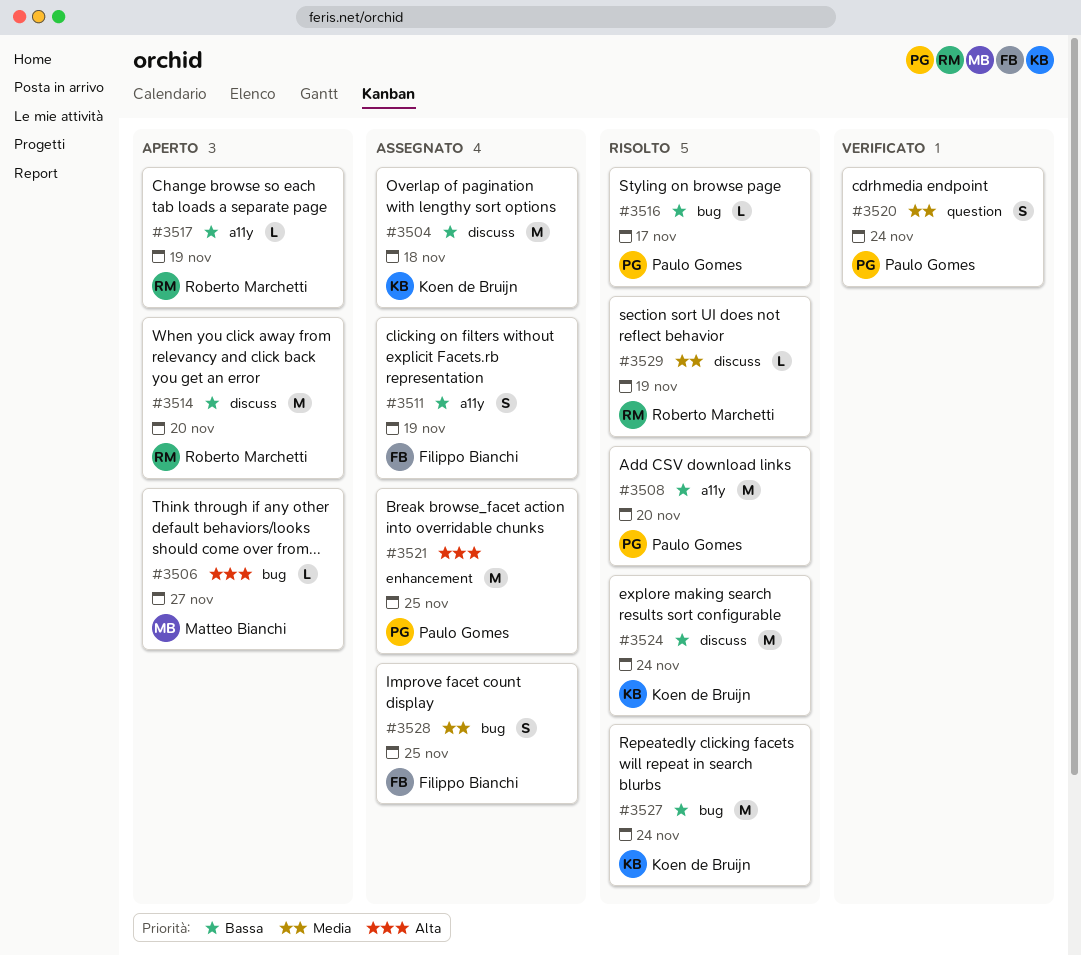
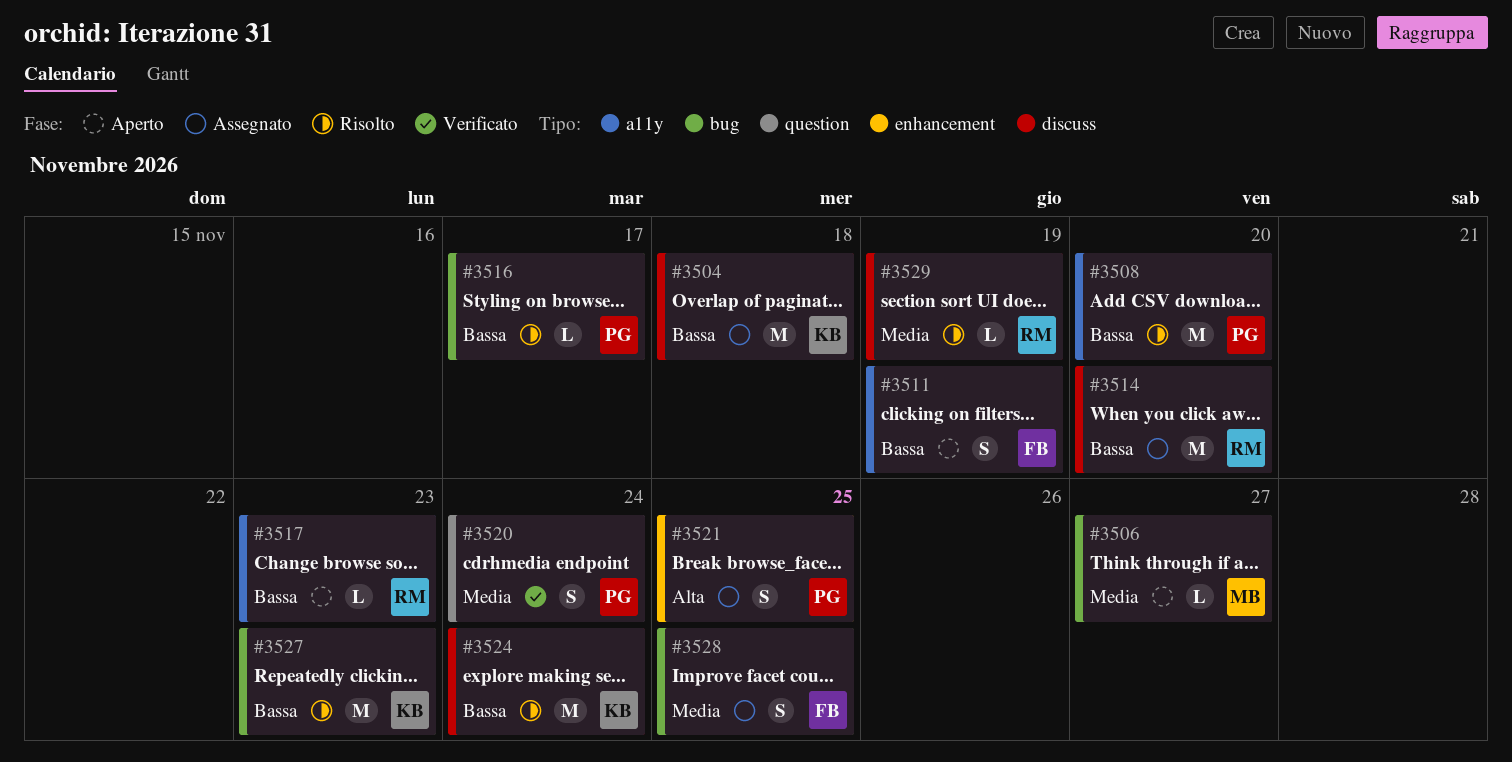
#3506, priority: Alta -> Media
#3511, status: Assegnato -> Aperto
#3514, status: Aperto -> Assegnato
#3517, due: Nov 19 -> Nov 23
#3521, estimate: M -> S
#3527, due: Nov 24 -> Nov 23

